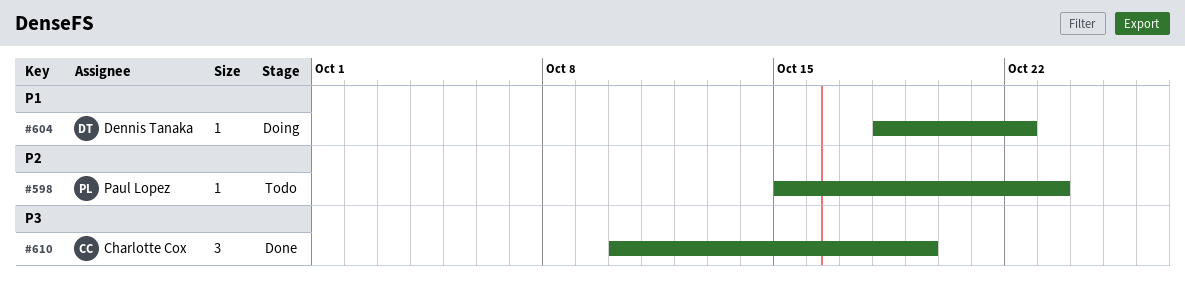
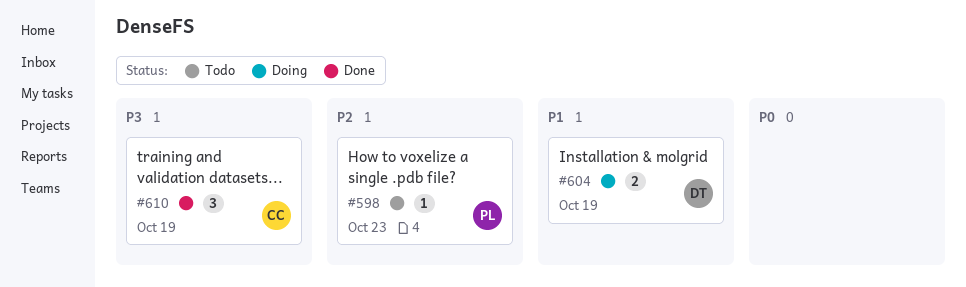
#604, estimate: 1 -> 2
#604, due: Oct 22 -> Oct 19

